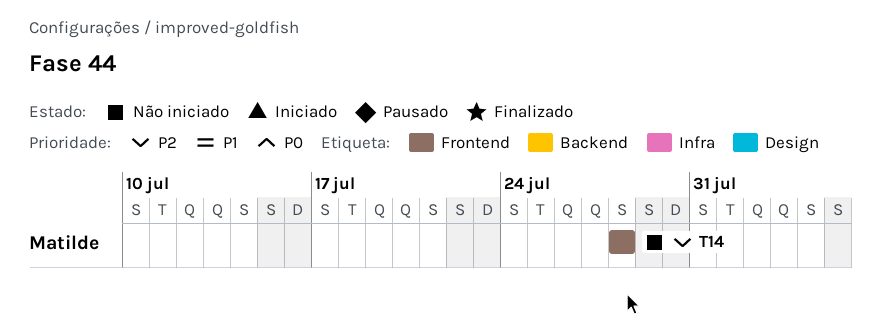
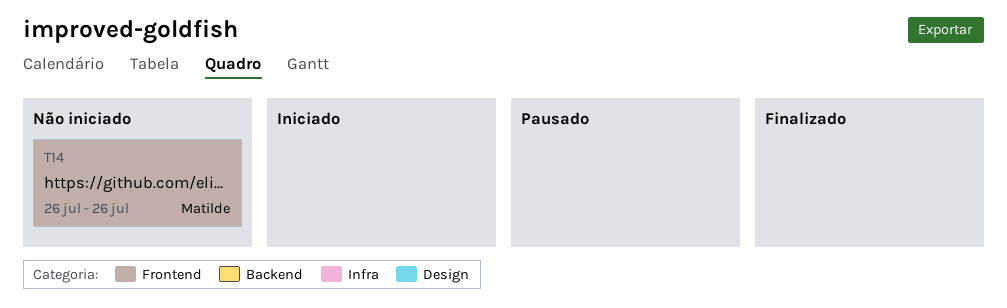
T14, start: Jul 28 -> Jul 26
T14, due: Jul 28 -> Jul 26

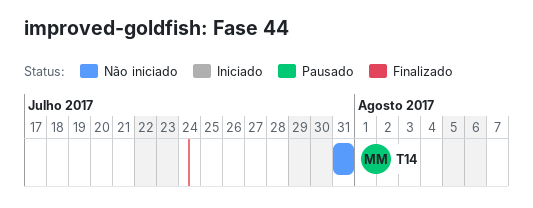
T14, start: Jul 26 -> Jul 31
T14, due: Jul 26 -> Jul 31

